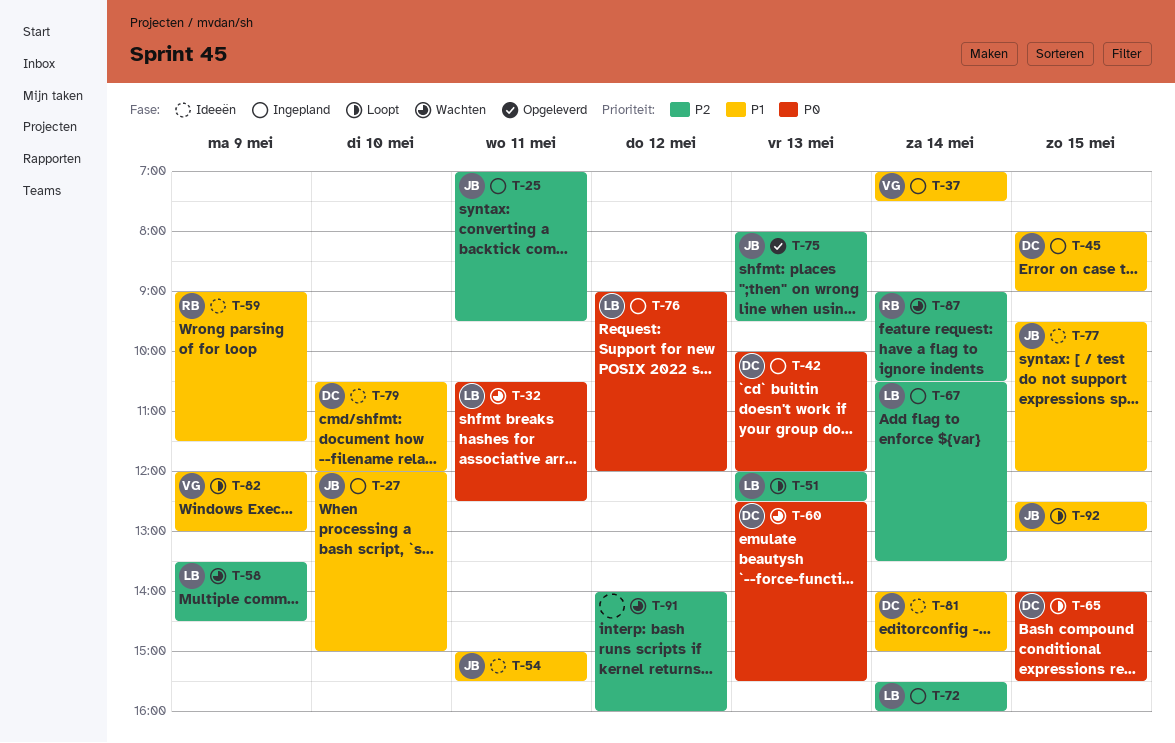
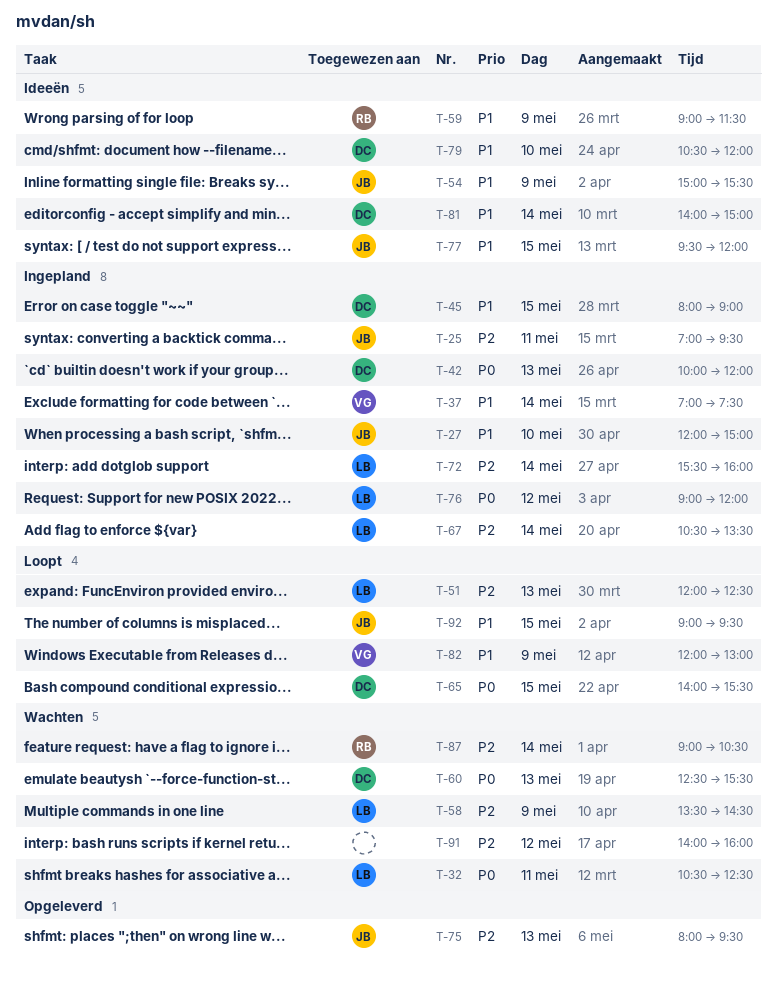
T-54, day: May 11 -> May 9
T-92, begins: 12:30 -> 09:00
T-92, ends: 13:00 -> 09:30

